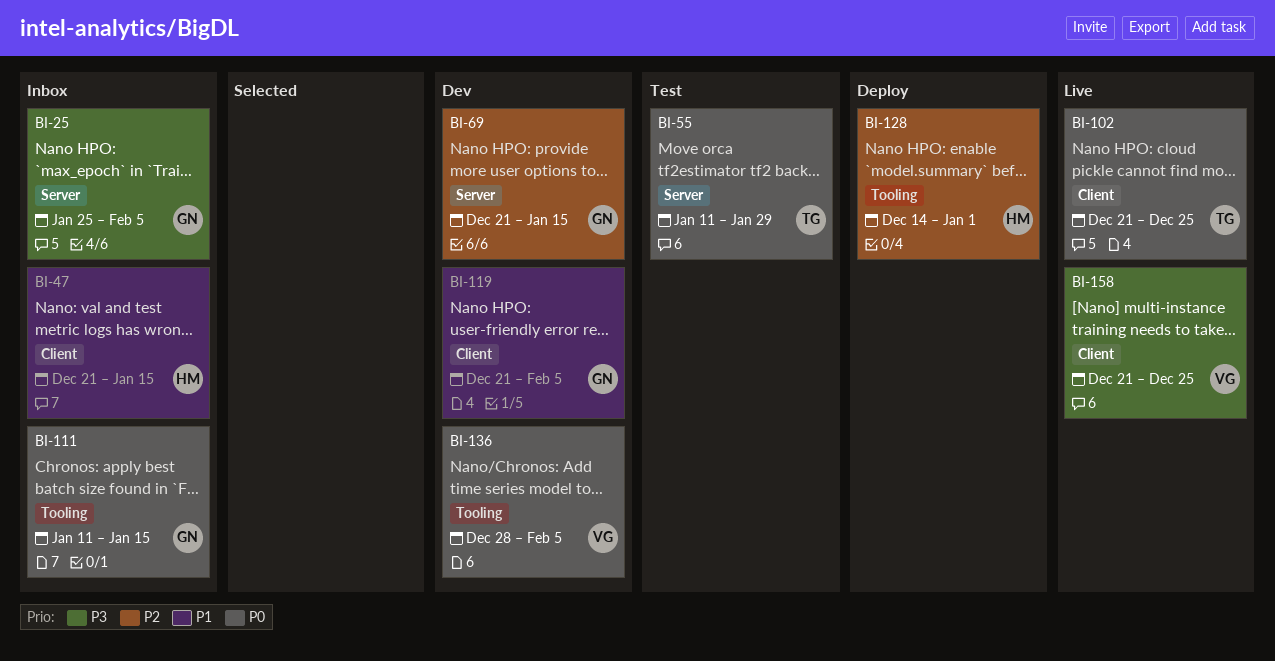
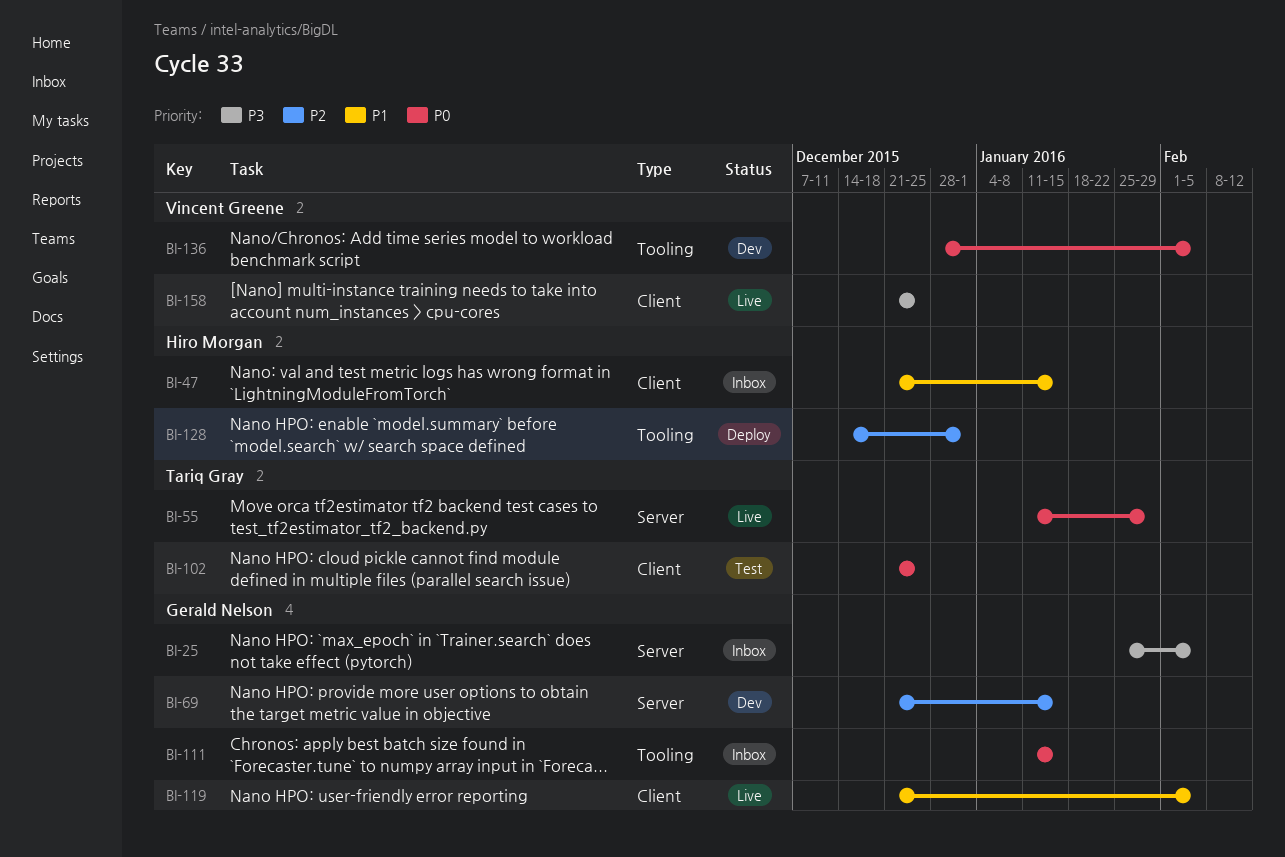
BI-55, status: Test -> Live
BI-102, status: Live -> Test
BI-119, status: Dev -> Live

